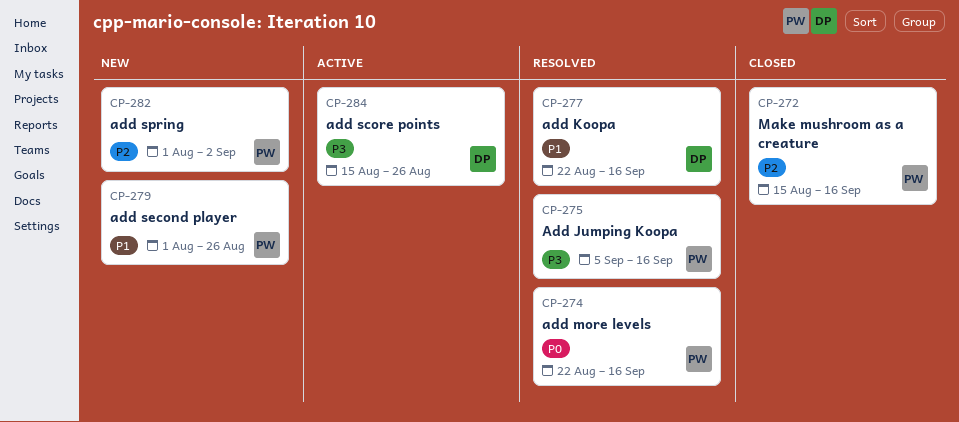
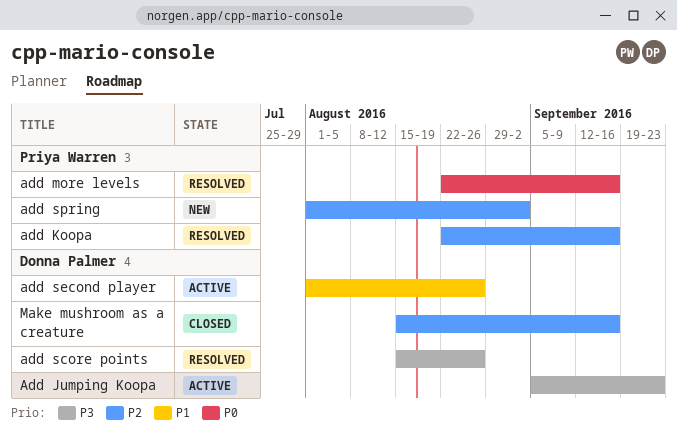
Add Jumping Koopa, status: Resolved -> Active
Add Jumping Koopa, owner: Priya Warren -> Donna Palmer
Add Jumping Koopa, due: Sep 16 -> Sep 23
add Koopa, owner: Donna Palmer -> Priya Warren
add Koopa, priority: P1 -> P2
add score points, status: Active -> Resolved
add second player, status: New -> Active
add second player, owner: Priya Warren -> Donna Palmer
Make mushroom as a creature, owner: Priya Warren -> Donna Palmer

